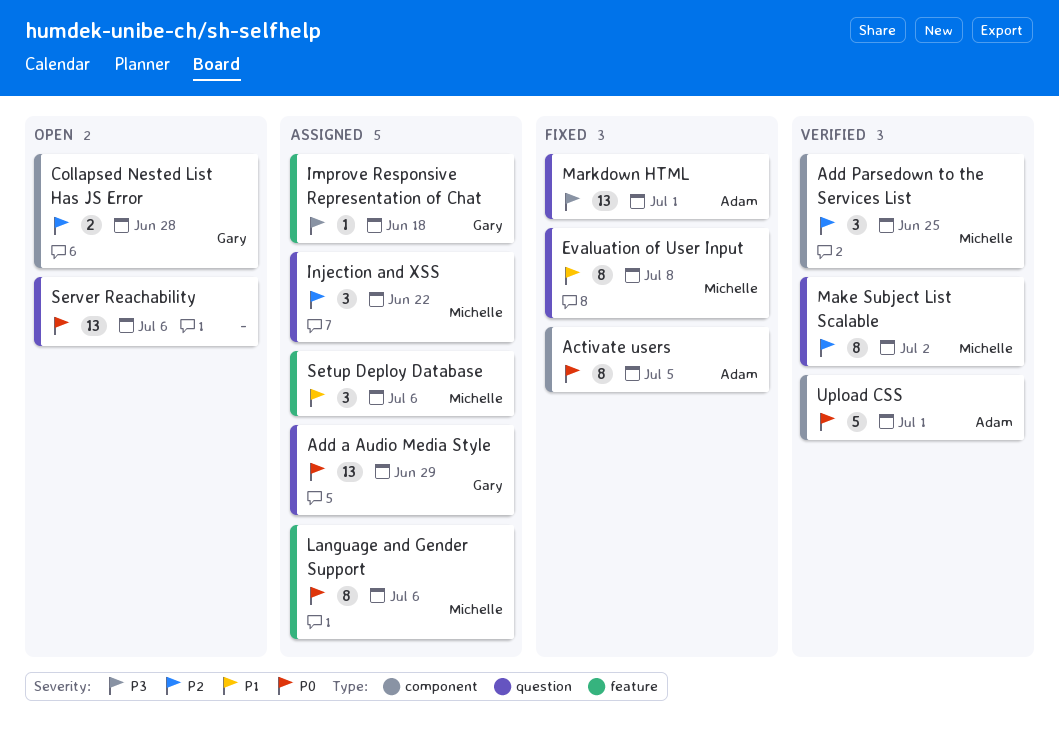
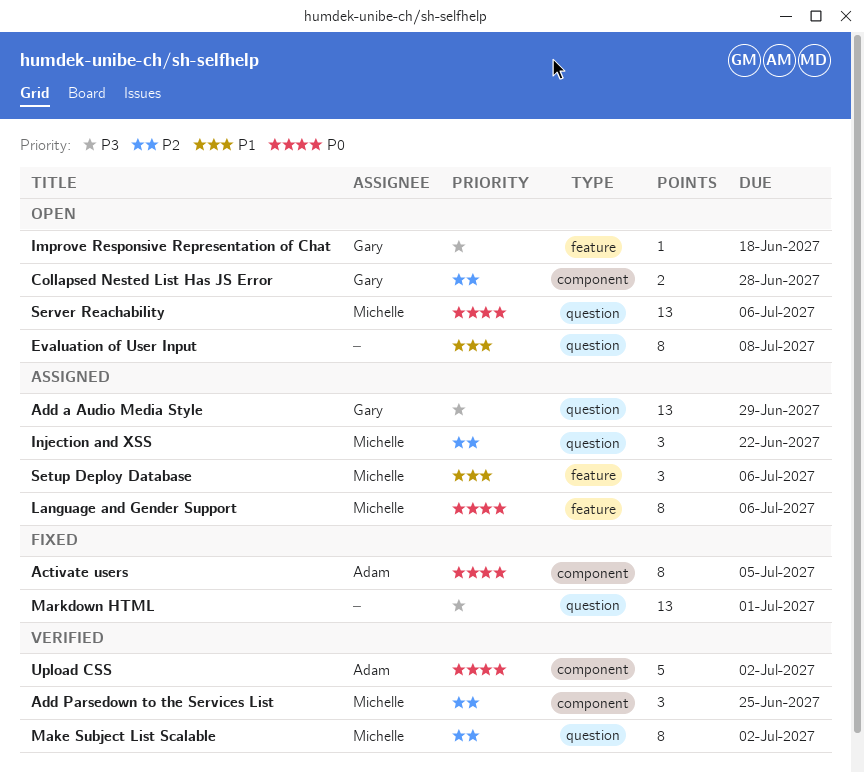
Add a Audio Media Style, priority: P0 -> P3
Evaluation of User Input, status: Fixed -> Open
Evaluation of User Input, owner: Michelle -> none
Improve Responsive Representation of Chat, status: Assigned -> Open
Markdown HTML, owner: Adam -> none
Server Reachability, owner: none -> Michelle
Upload CSS, due: Jul 1 -> Jul 2

